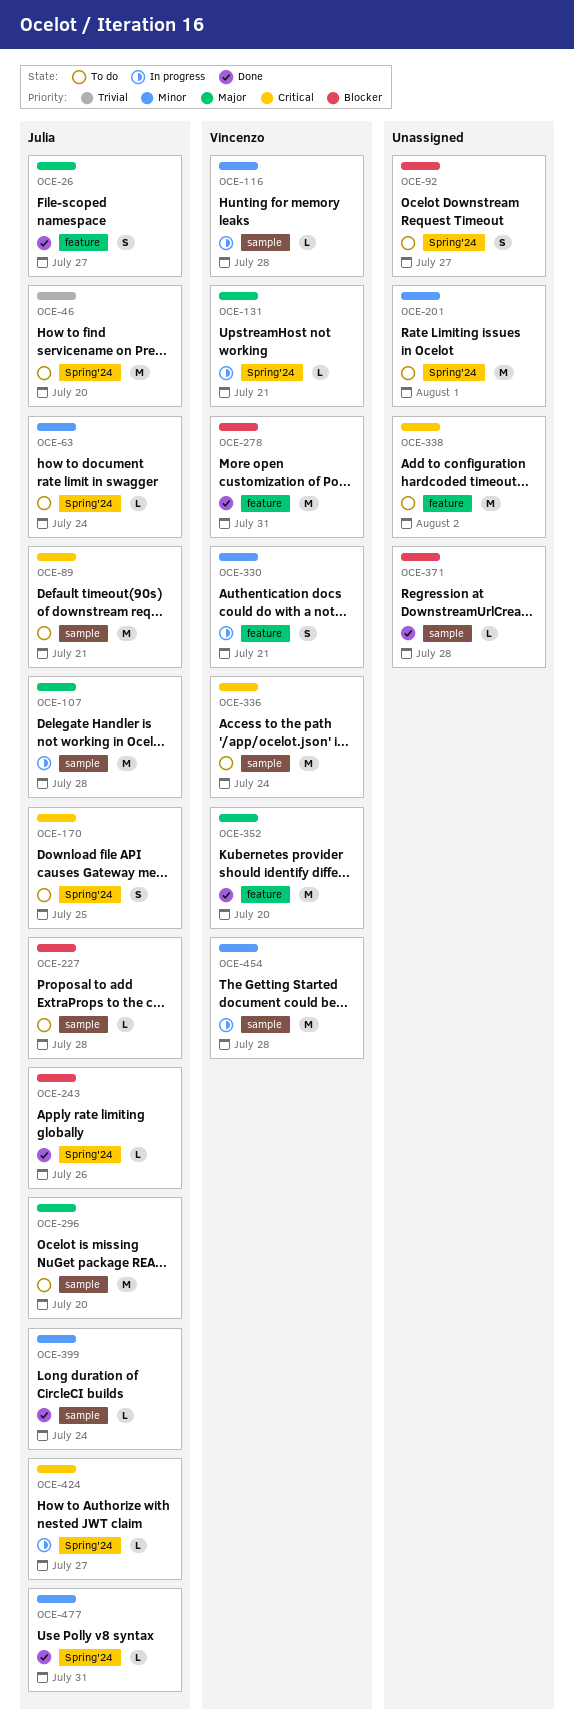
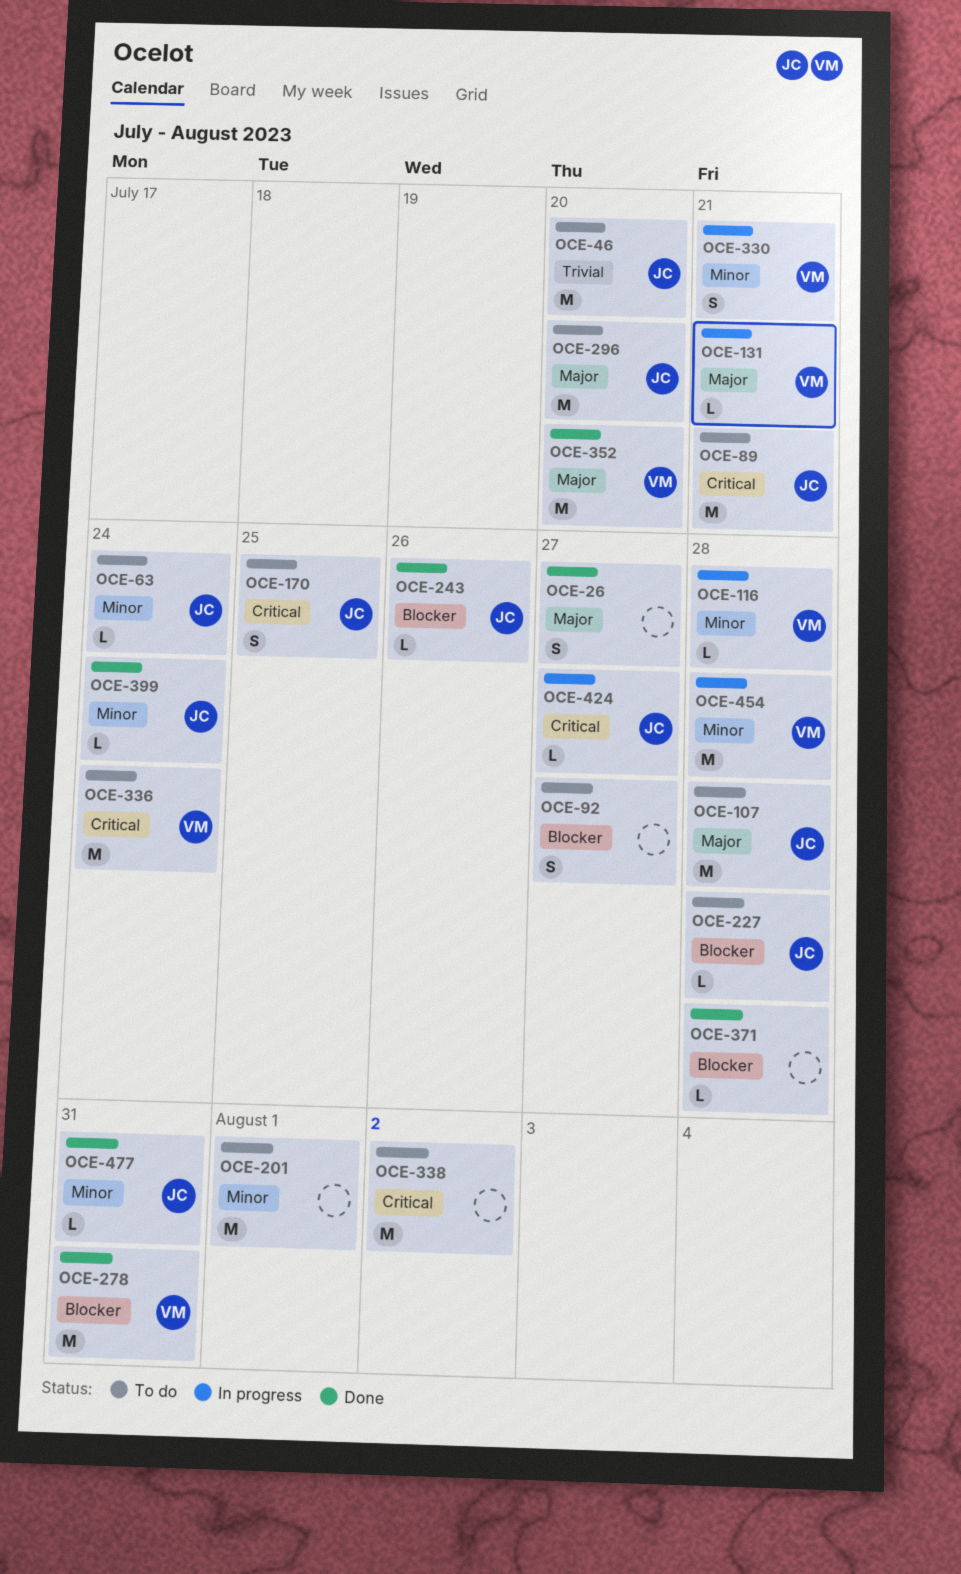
OCE-26, owner: Julia -> none
OCE-107, status: In progress -> To do

